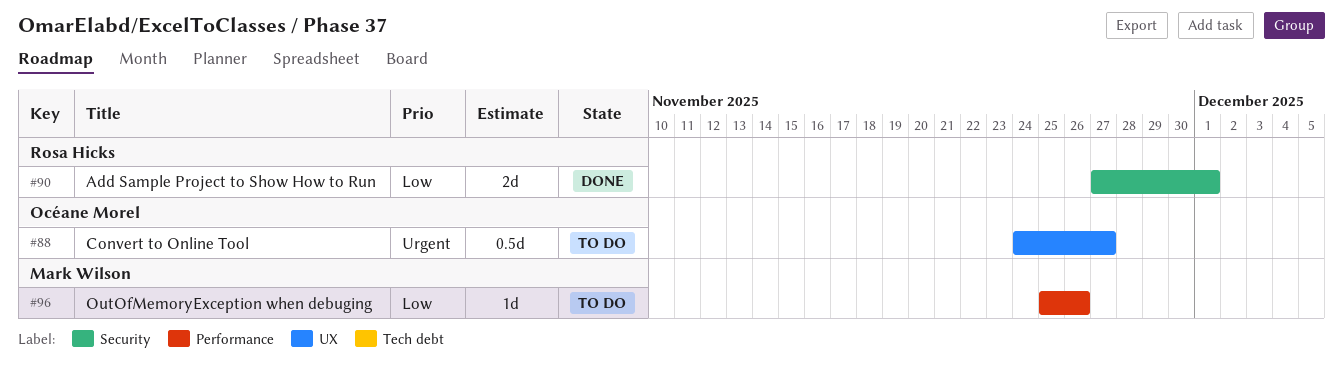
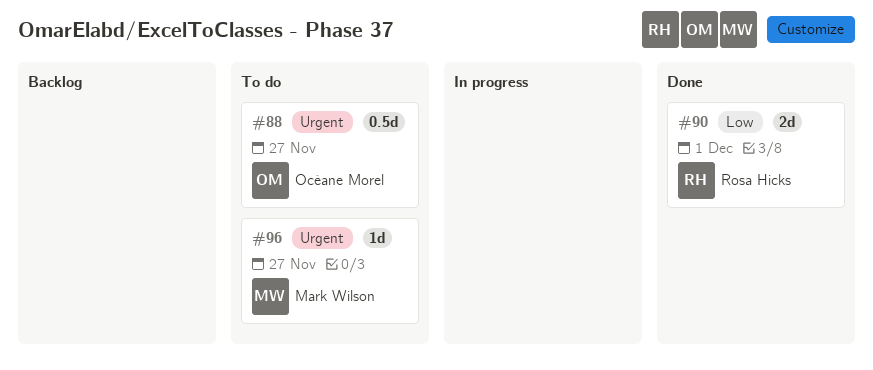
#96, priority: Low -> Urgent
#96, due: Nov 26 -> Nov 27

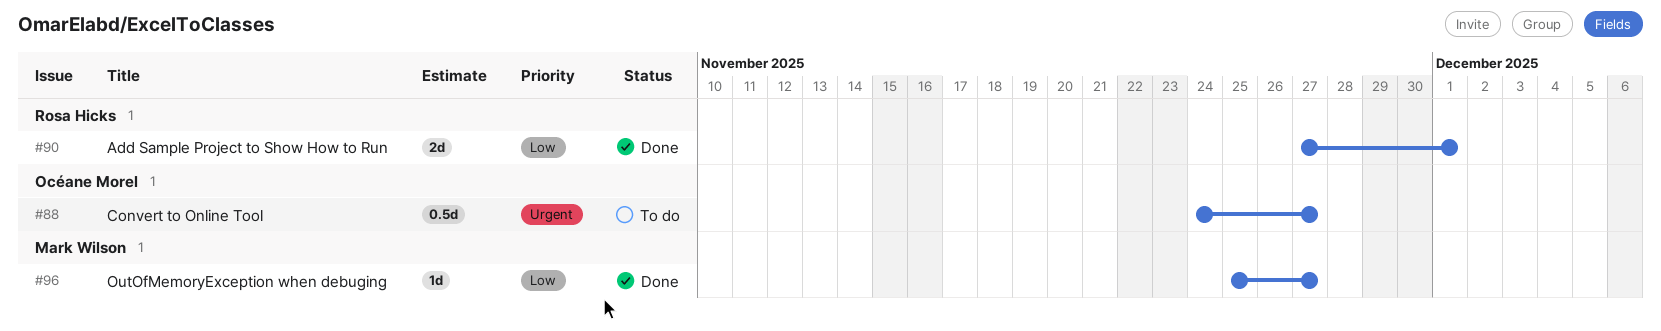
#96, status: To do -> Done
#96, priority: Urgent -> Low

